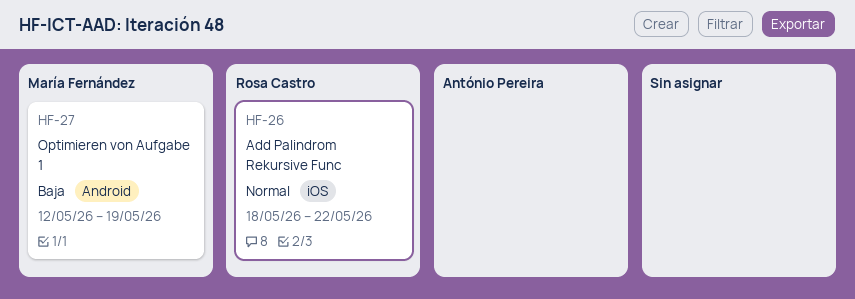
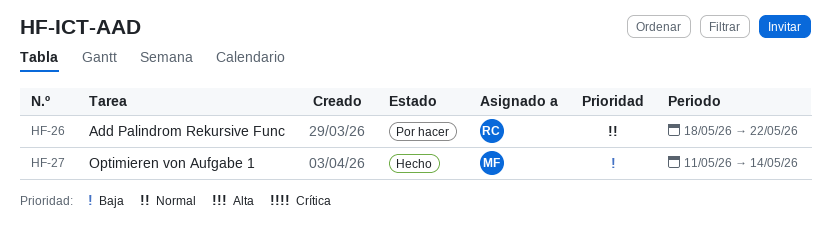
HF-27, start: May 12 -> May 11
HF-27, due: May 19 -> May 14

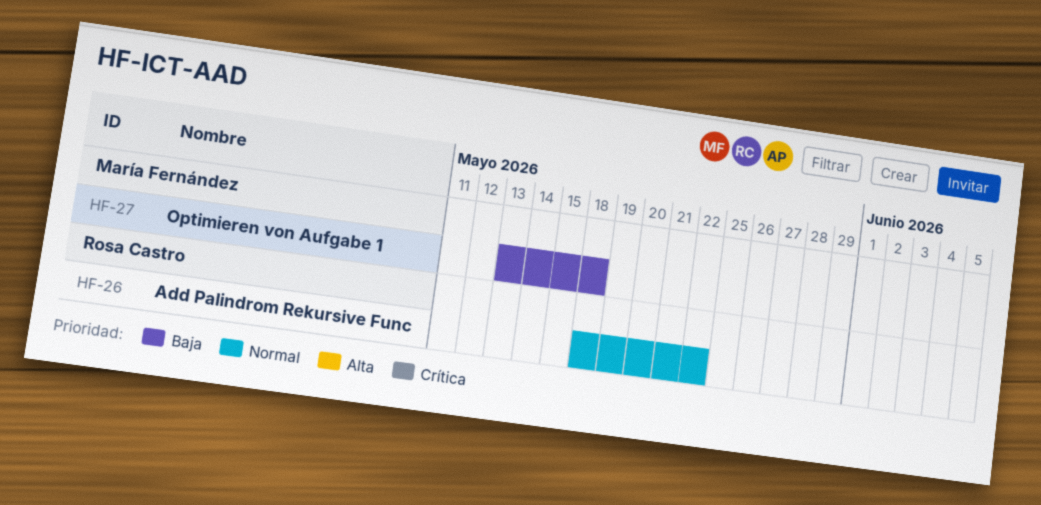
HF-27, start: May 11 -> May 13
HF-27, due: May 14 -> May 18

